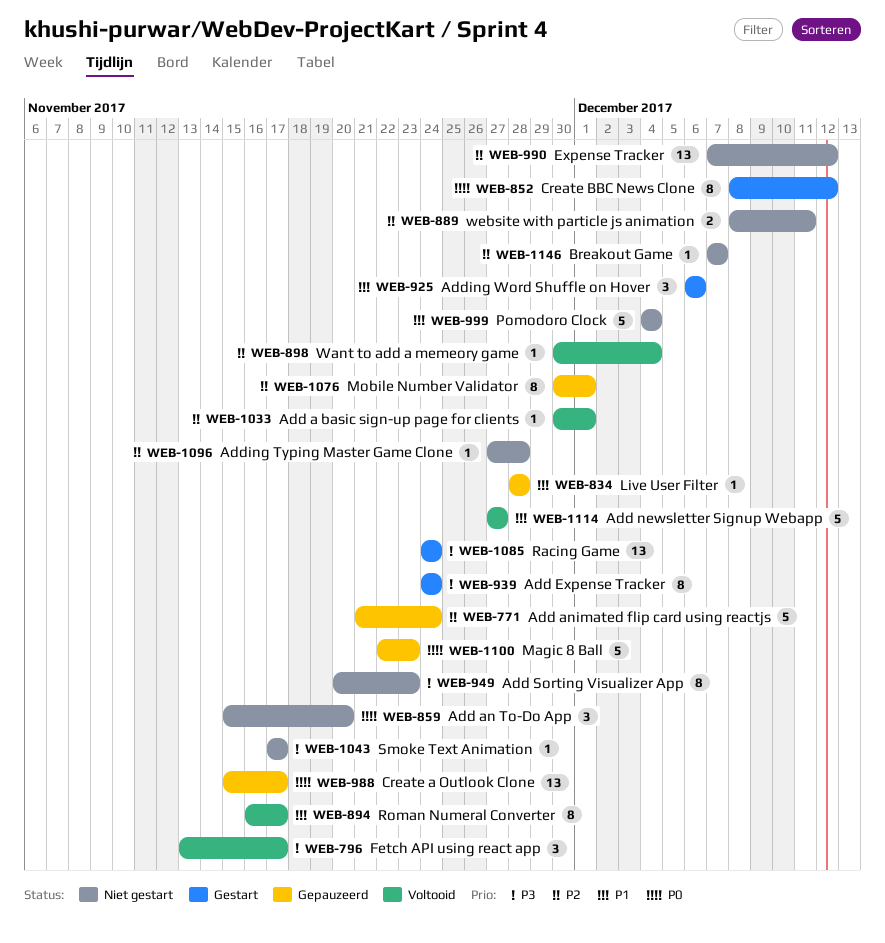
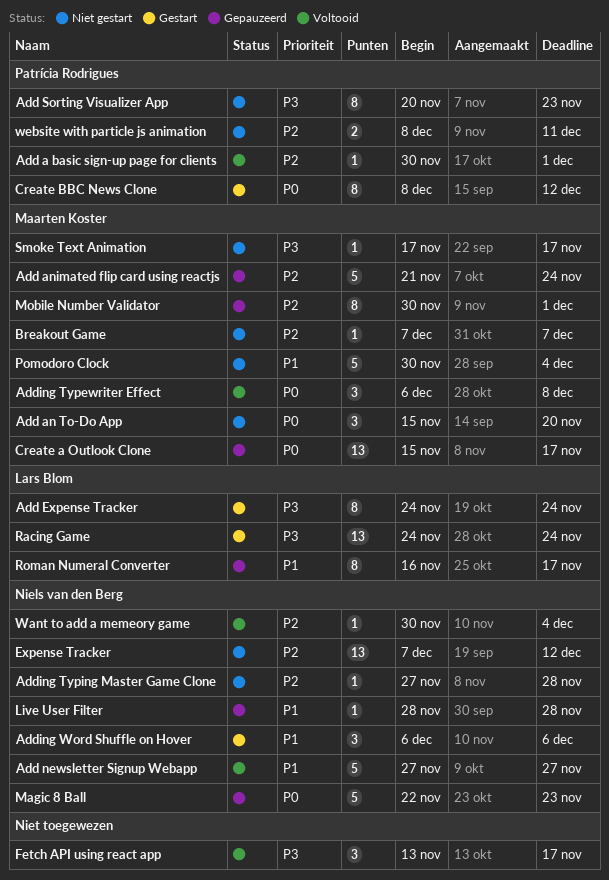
Adding Typewriter Effect: none -> present
Pomodoro Clock, start: Dec 4 -> Nov 30
Roman Numeral Converter, status: Voltooid -> Gepauzeerd

